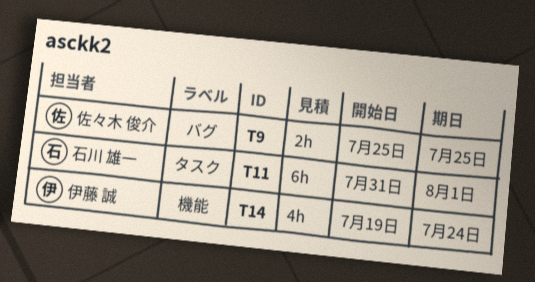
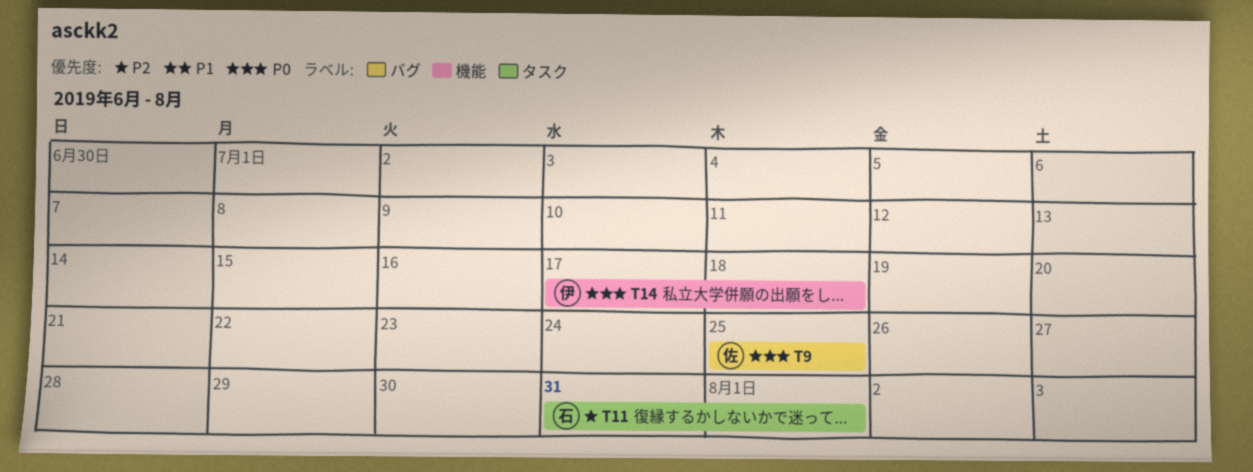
T14, start: Jul 19 -> Jul 17
T14, due: Jul 24 -> Jul 18

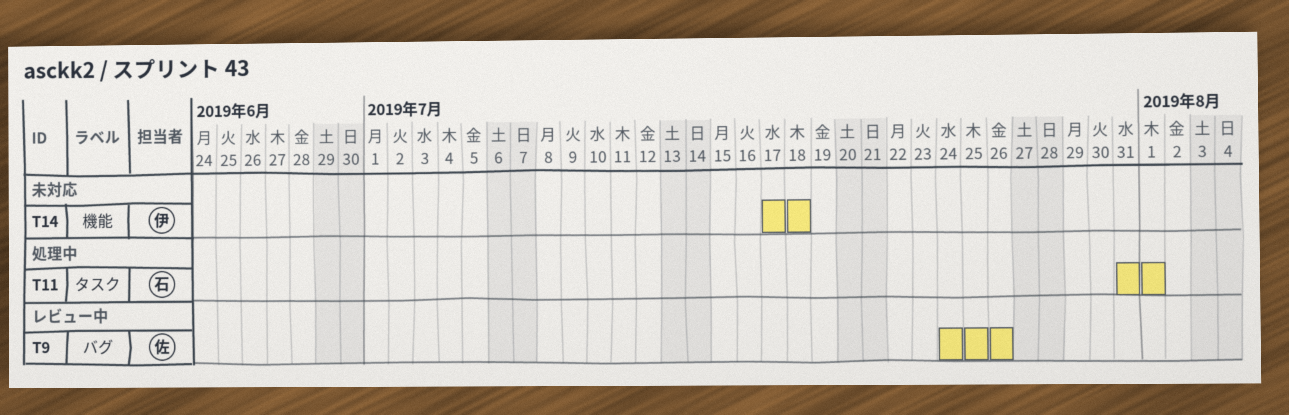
T9, start: Jul 25 -> Jul 24
T9, due: Jul 25 -> Jul 26

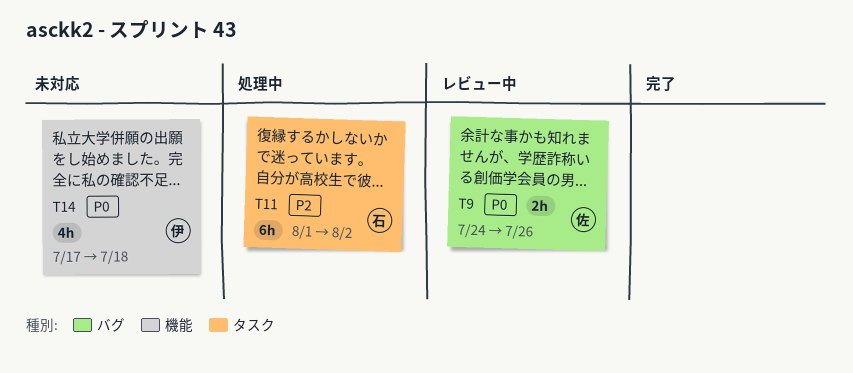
T11, start: Jul 31 -> Aug 1
T11, due: Aug 1 -> Aug 2

